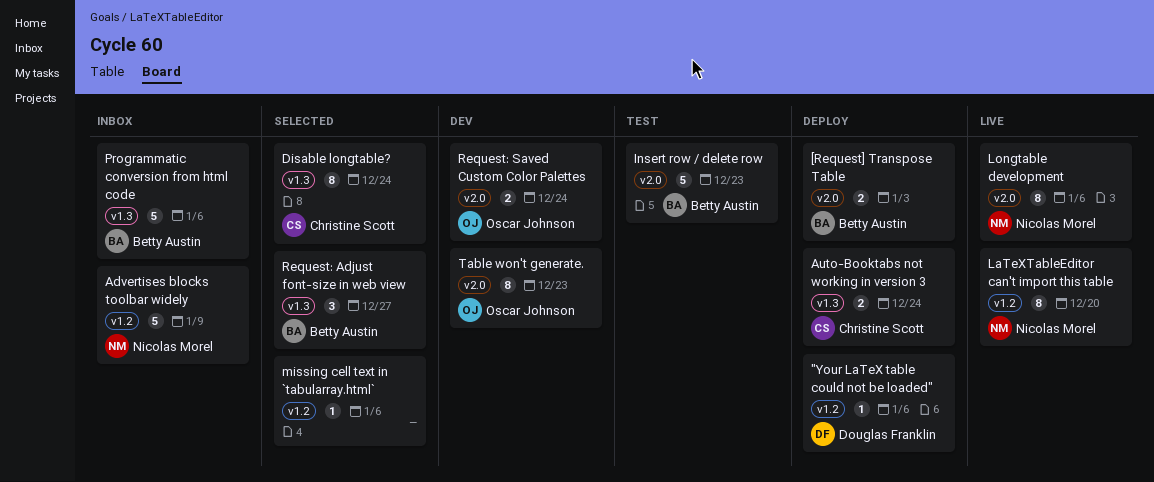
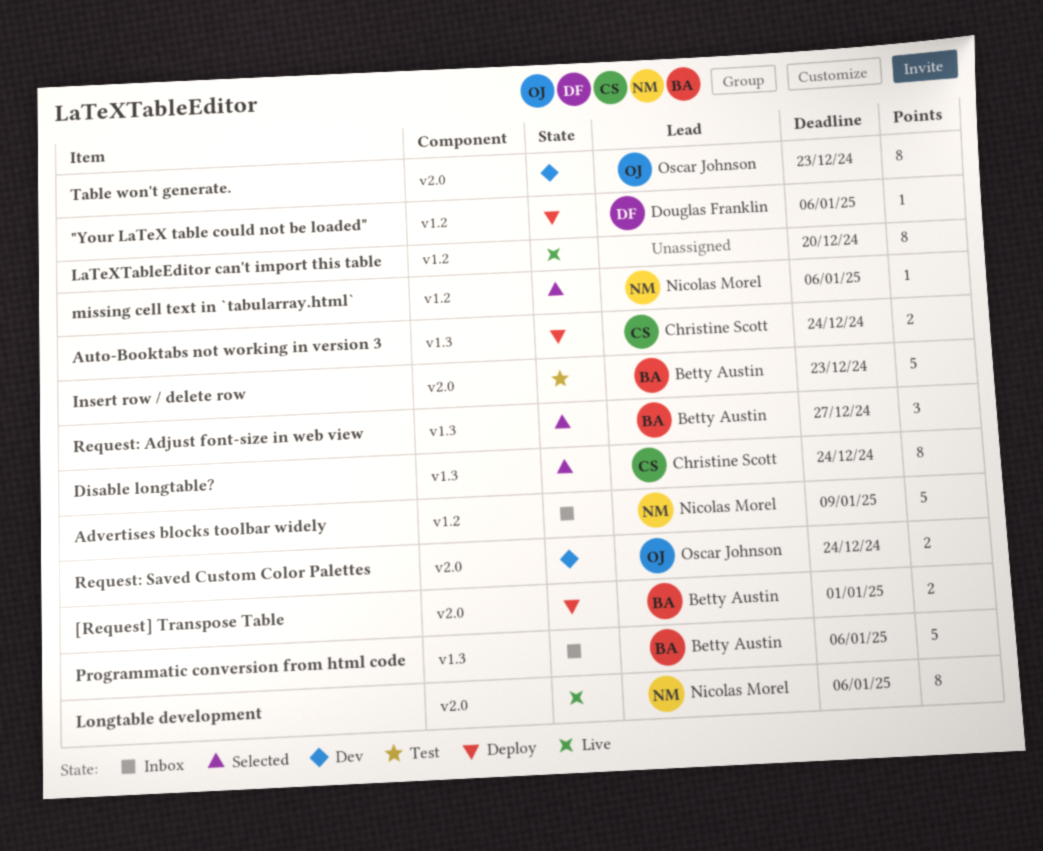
[Request] Transpose Table, due: Jan 3 -> Jan 1
LaTeXTableEditor can't import this table, owner: Nicolas Morel -> none
missing cell text in `tabularray.html`, owner: none -> Nicolas Morel

